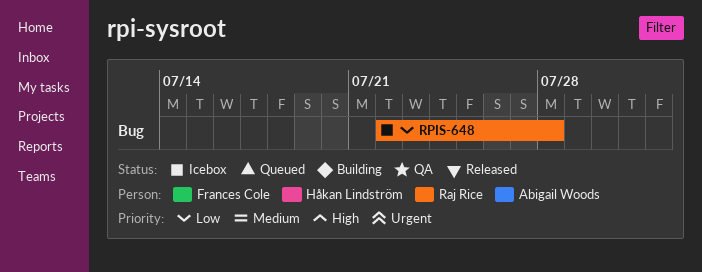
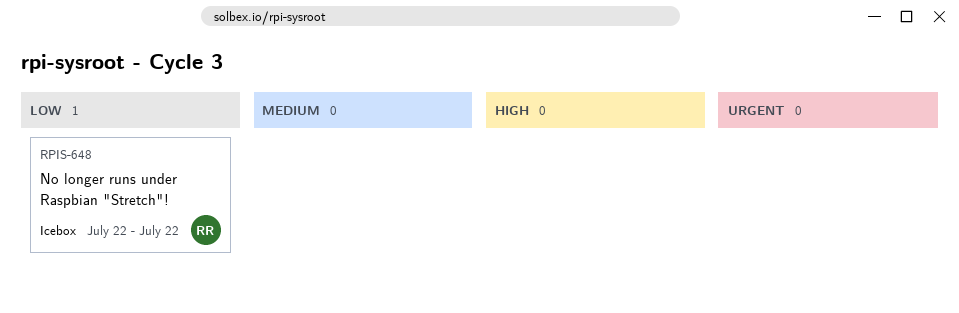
RPIS-648, due: Jul 28 -> Jul 22

